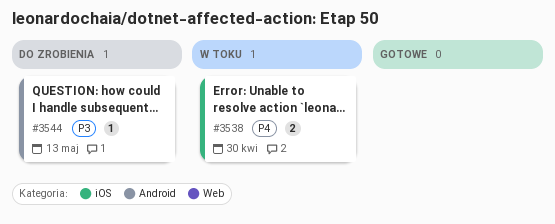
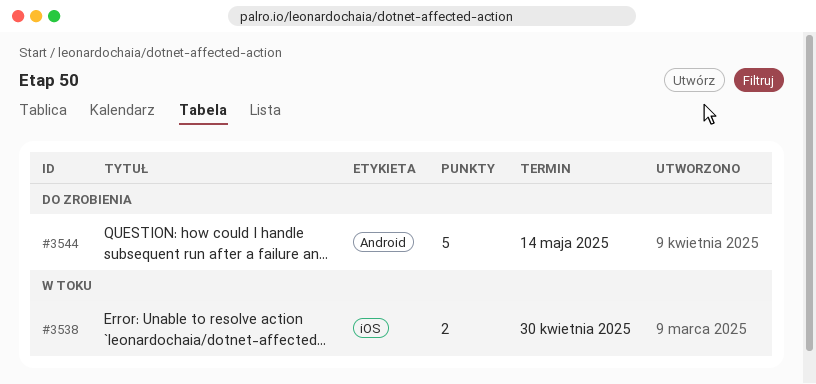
#3544, estimate: 1 -> 5
#3544, due: May 13 -> May 14

